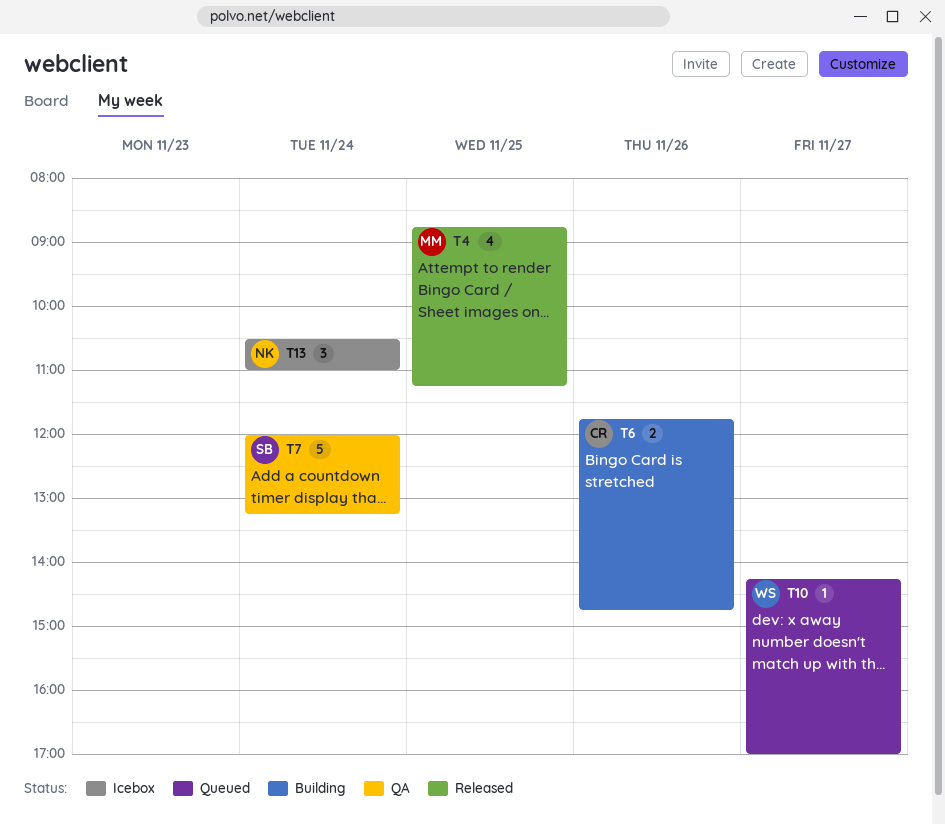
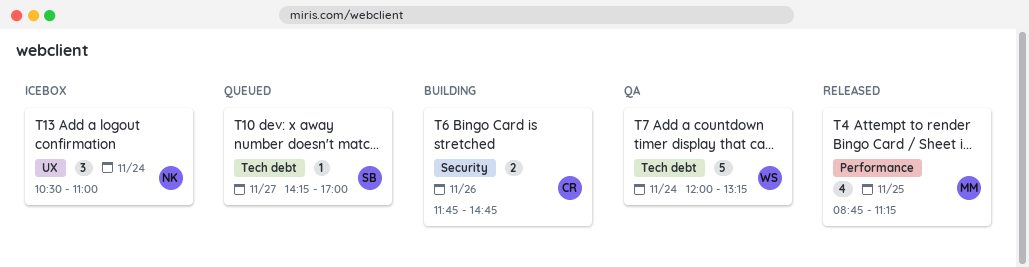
T7, owner: SB -> WS
T10, owner: WS -> SB

